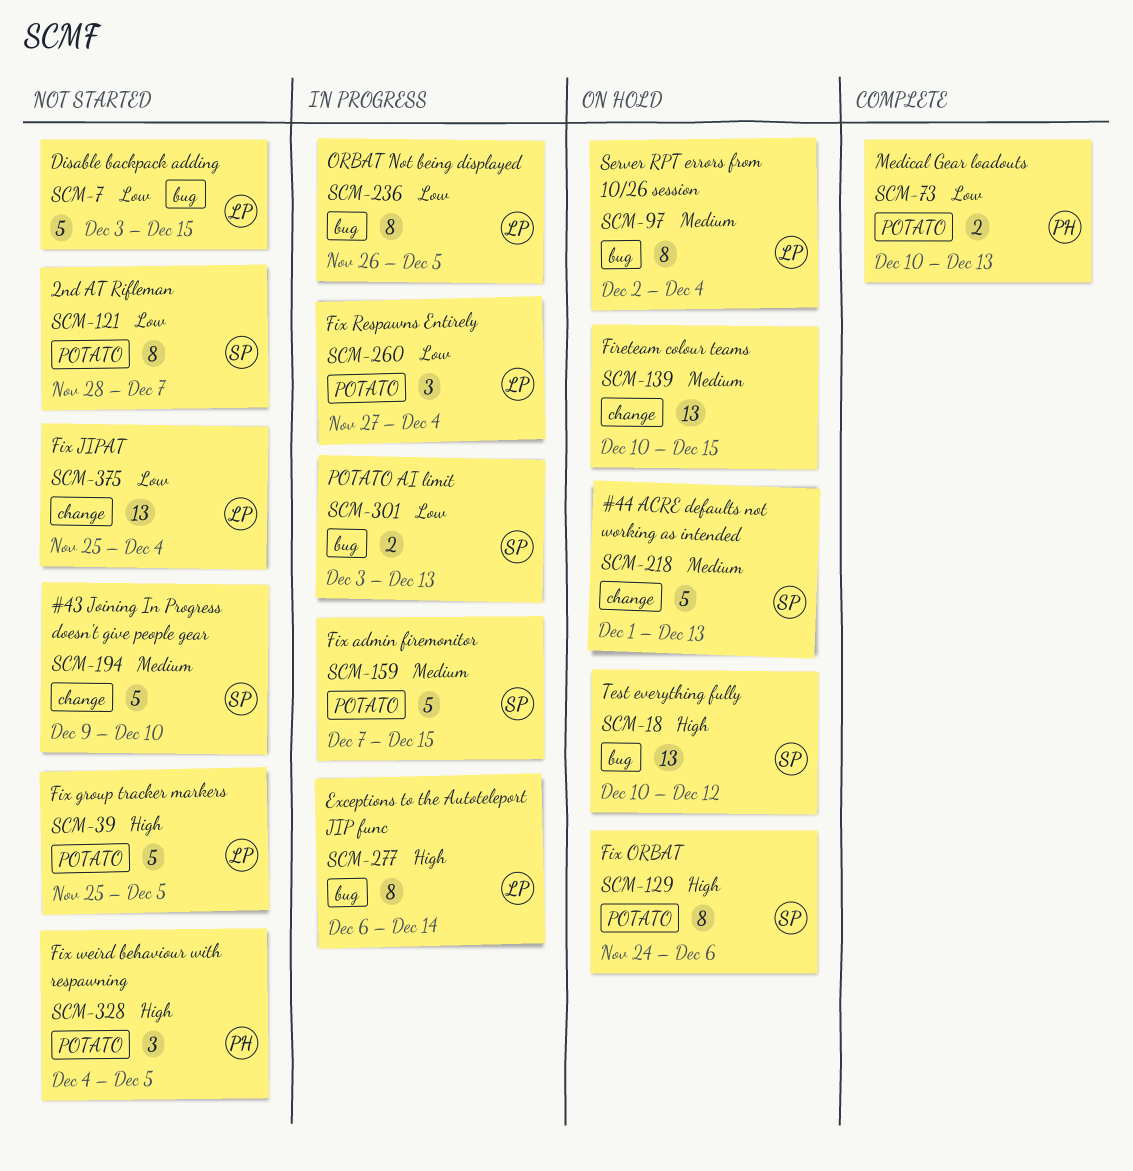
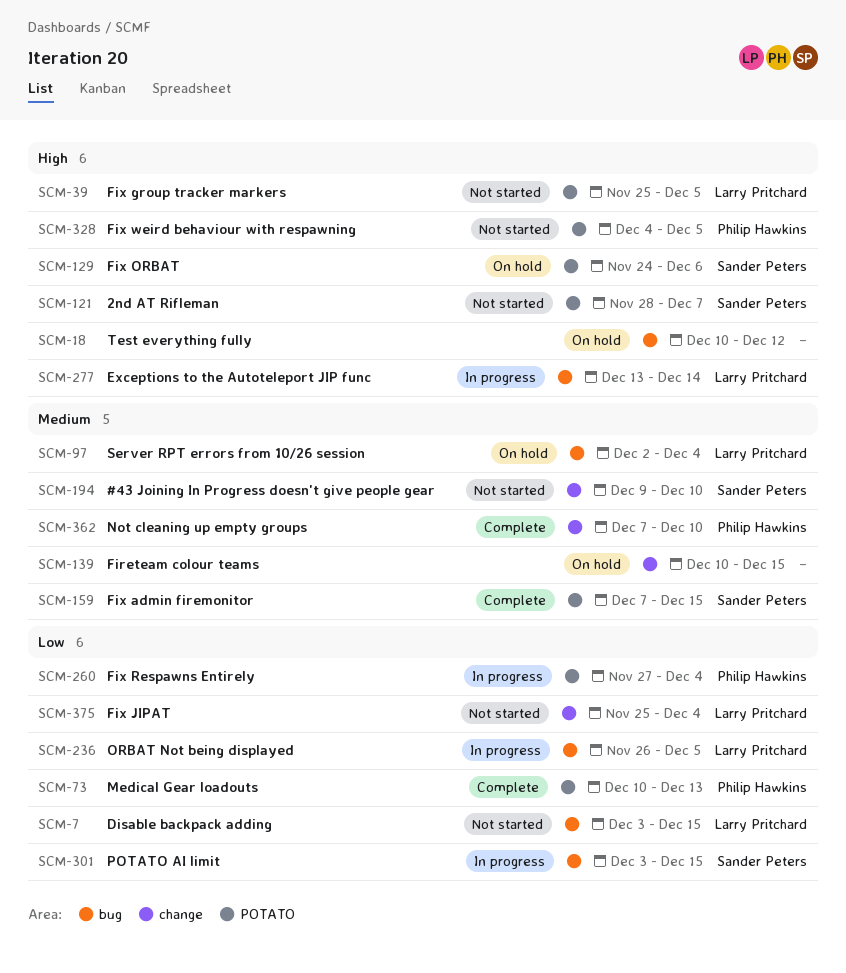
SCM-18, owner: Sander Peters -> none
SCM-121, priority: Low -> High
SCM-159, status: In progress -> Complete
SCM-218: present -> none
SCM-260, owner: Larry Pritchard -> Philip Hawkins
SCM-277, start: Dec 6 -> Dec 13
SCM-301, due: Dec 13 -> Dec 15
SCM-362: none -> present

